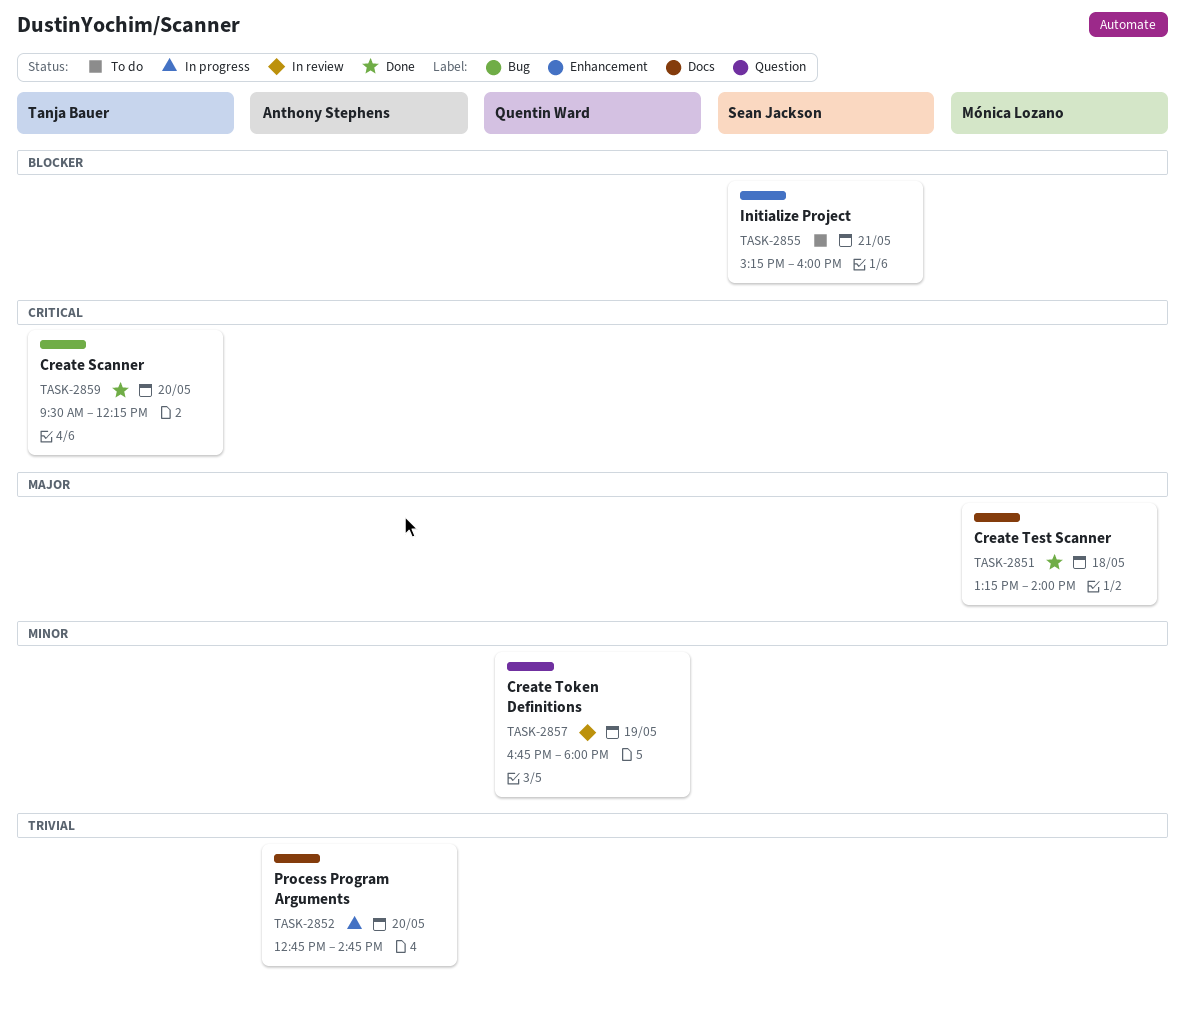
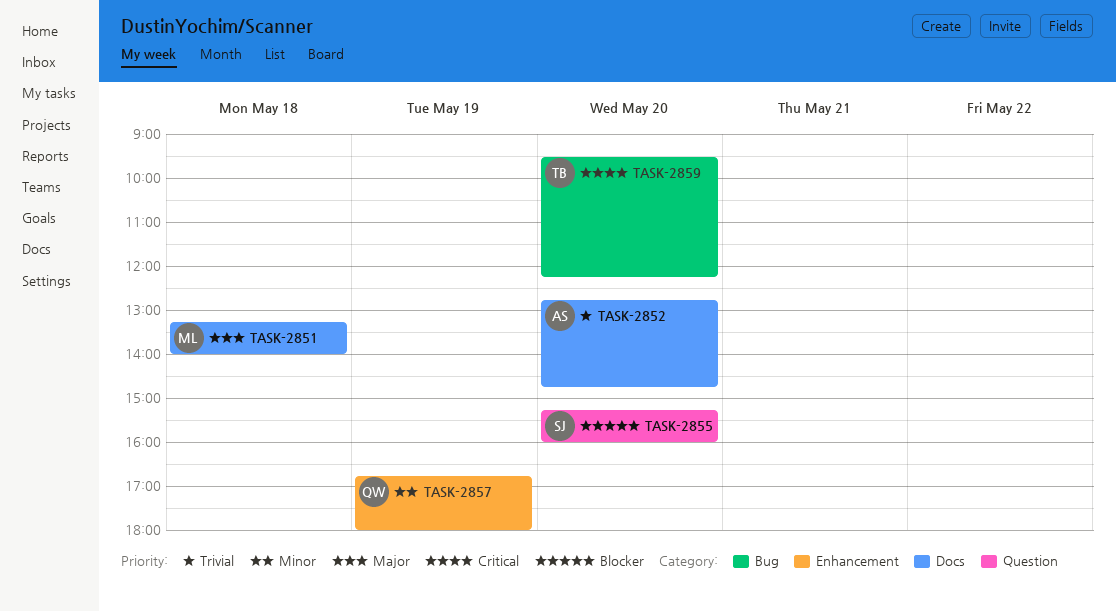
TASK-2855, label: Enhancement -> Question
TASK-2855, day: May 21 -> May 20
TASK-2857, label: Question -> Enhancement

